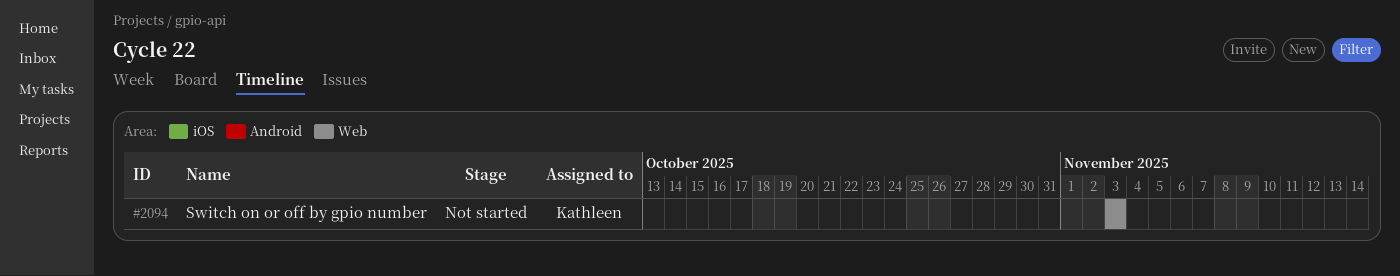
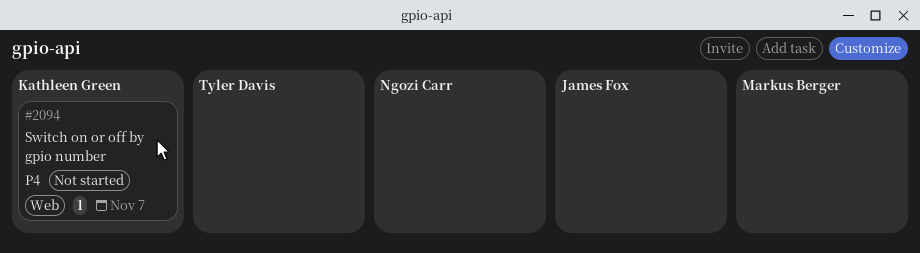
#2094, due: Nov 3 -> Nov 7

